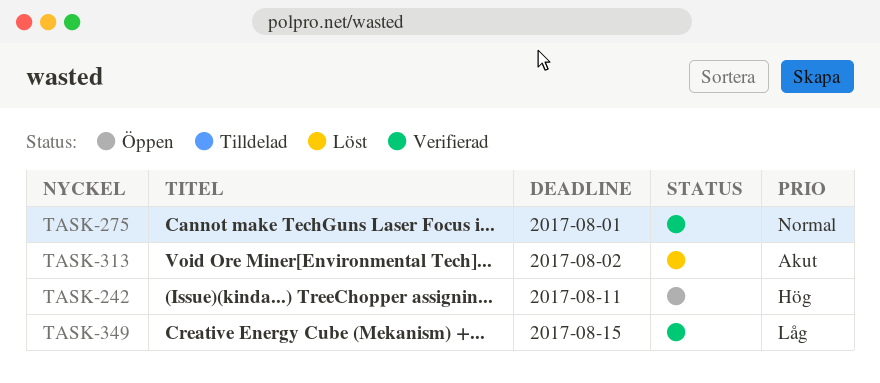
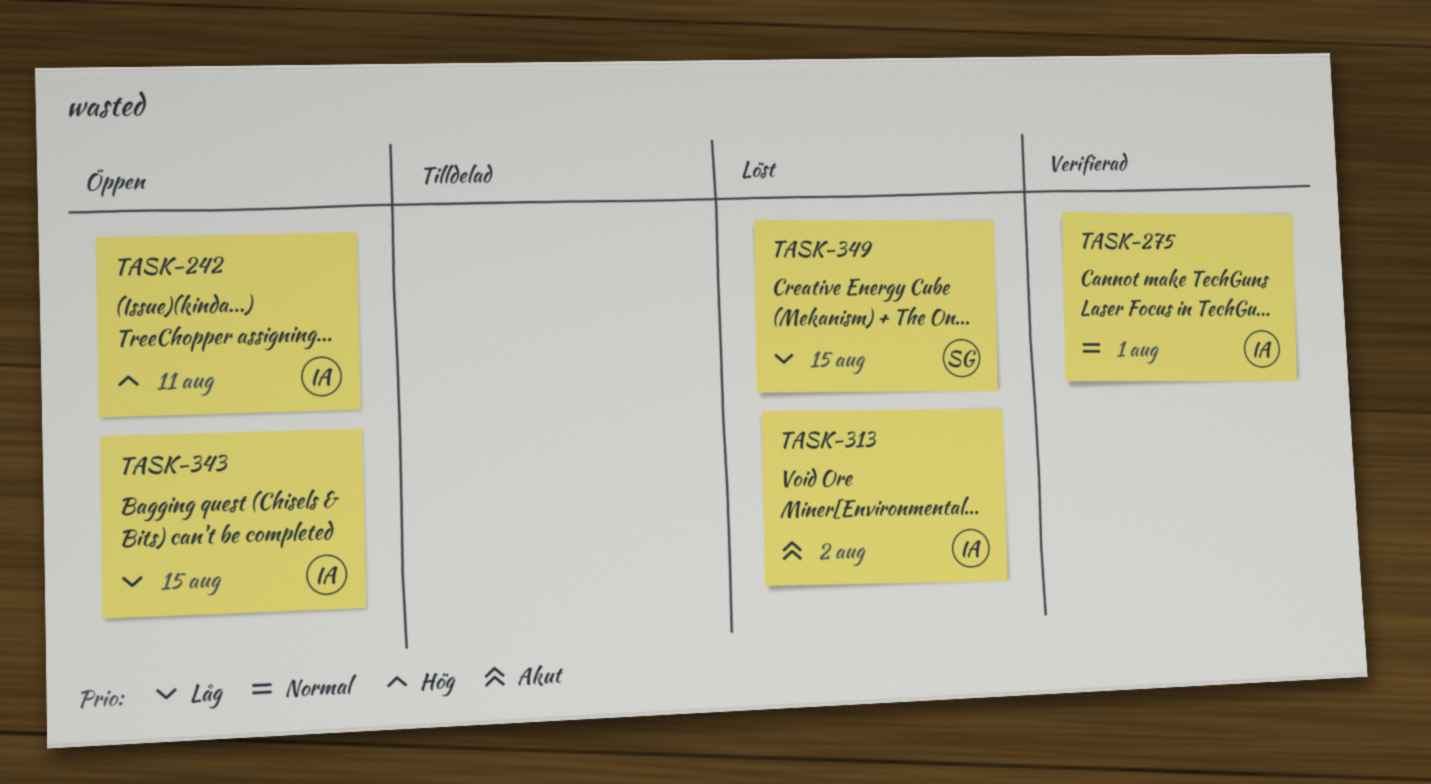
TASK-343: none -> present
TASK-349, status: Verifierad -> Löst

